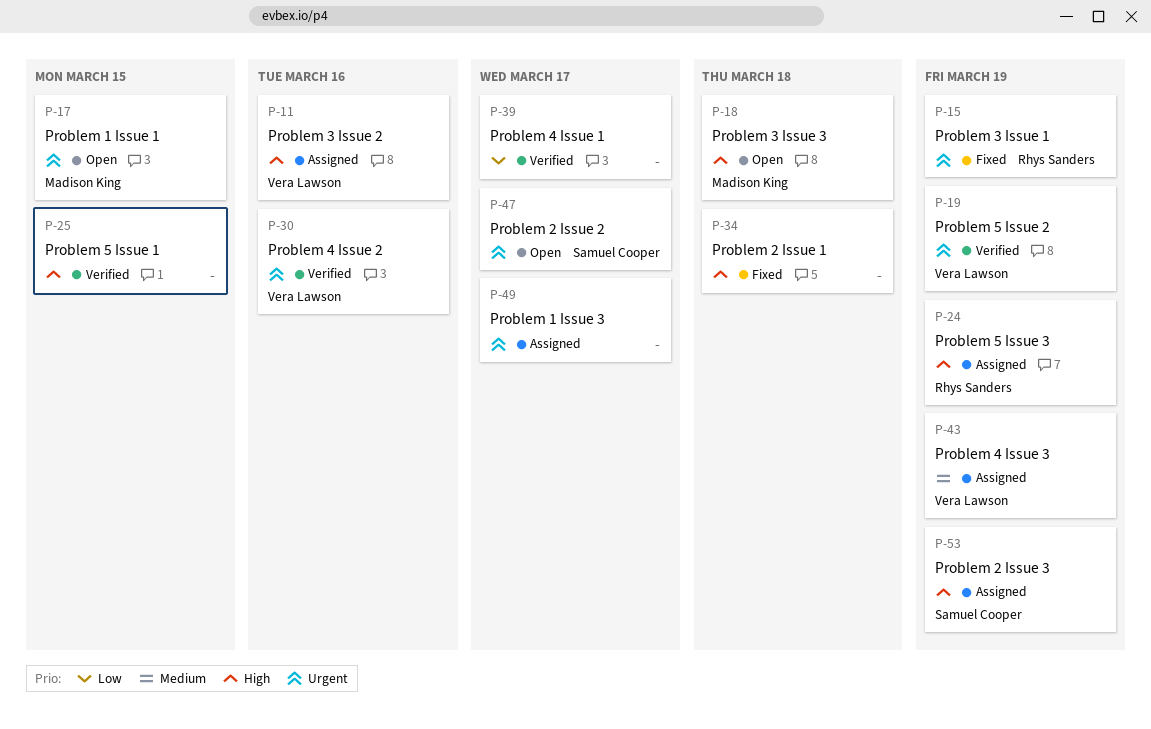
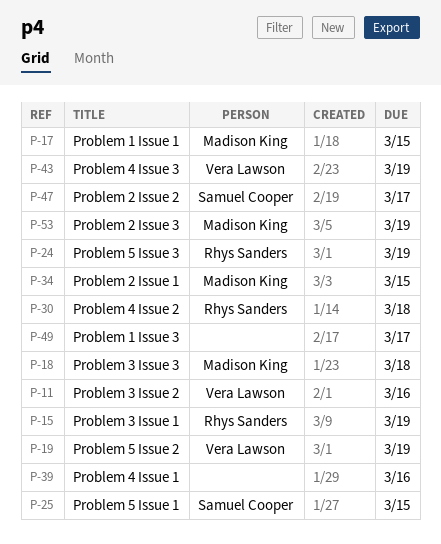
P-25, owner: none -> Samuel Cooper
P-30, owner: Vera Lawson -> Rhys Sanders
P-30, due: Mar 16 -> Mar 18
P-34, owner: none -> Madison King
P-34, due: Mar 18 -> Mar 15
P-39, due: Mar 17 -> Mar 16
P-53, owner: Samuel Cooper -> Madison King

